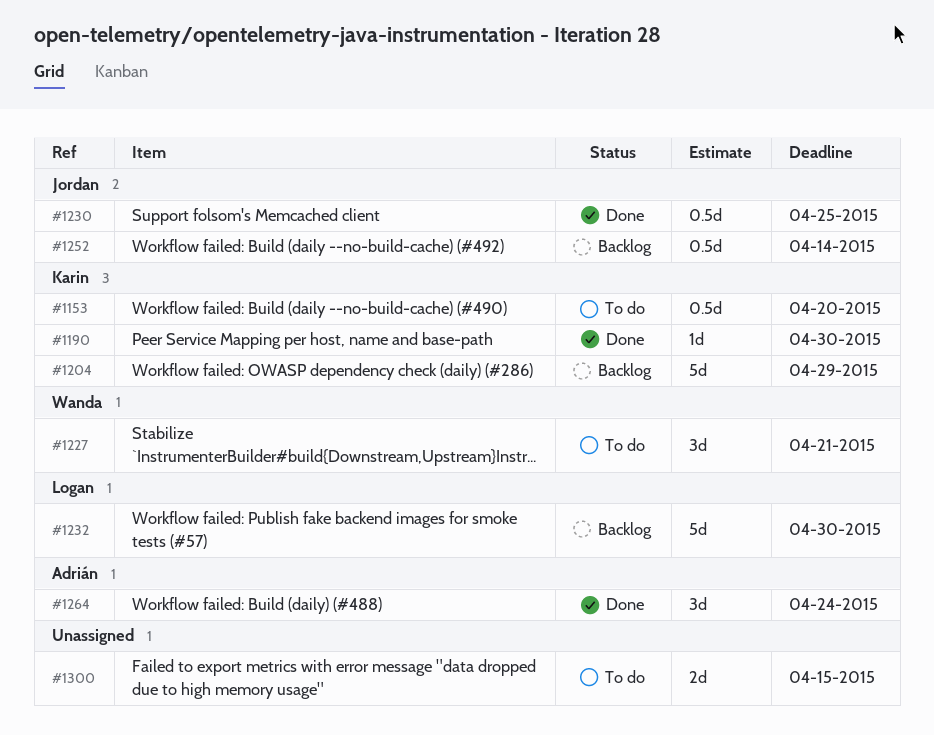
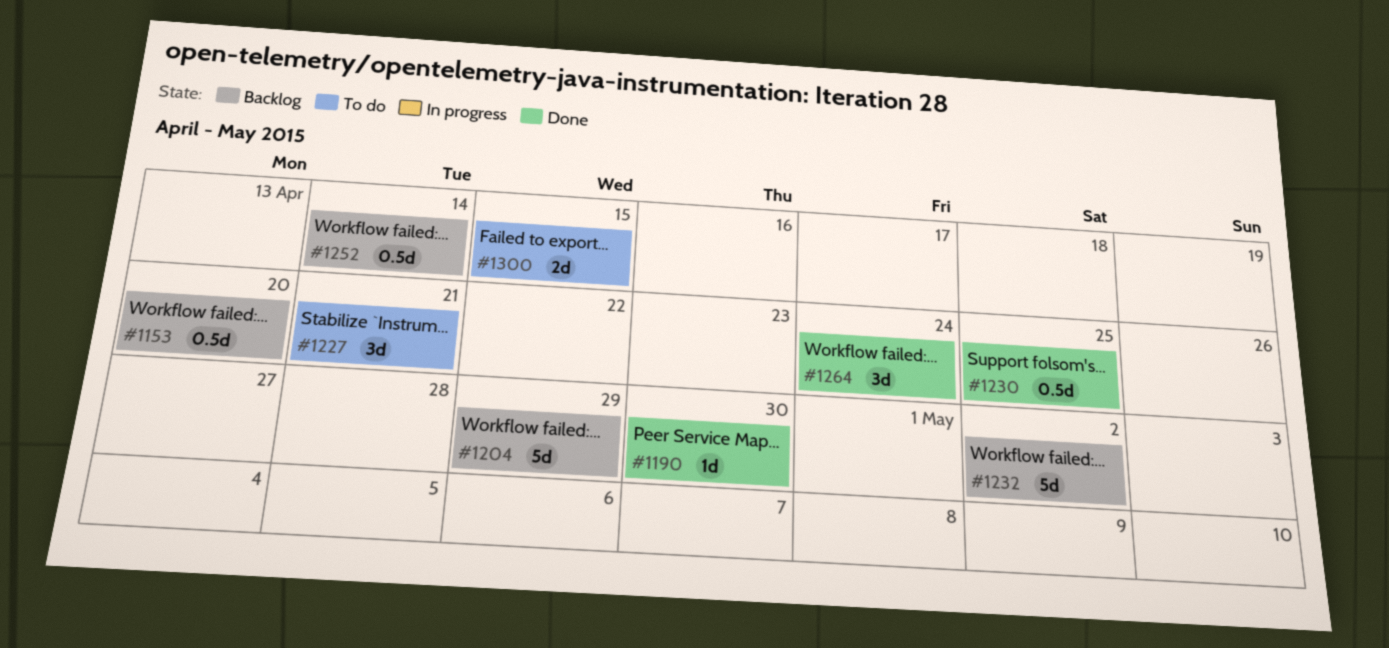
#1153, status: To do -> Backlog
#1232, due: Apr 30 -> May 2

